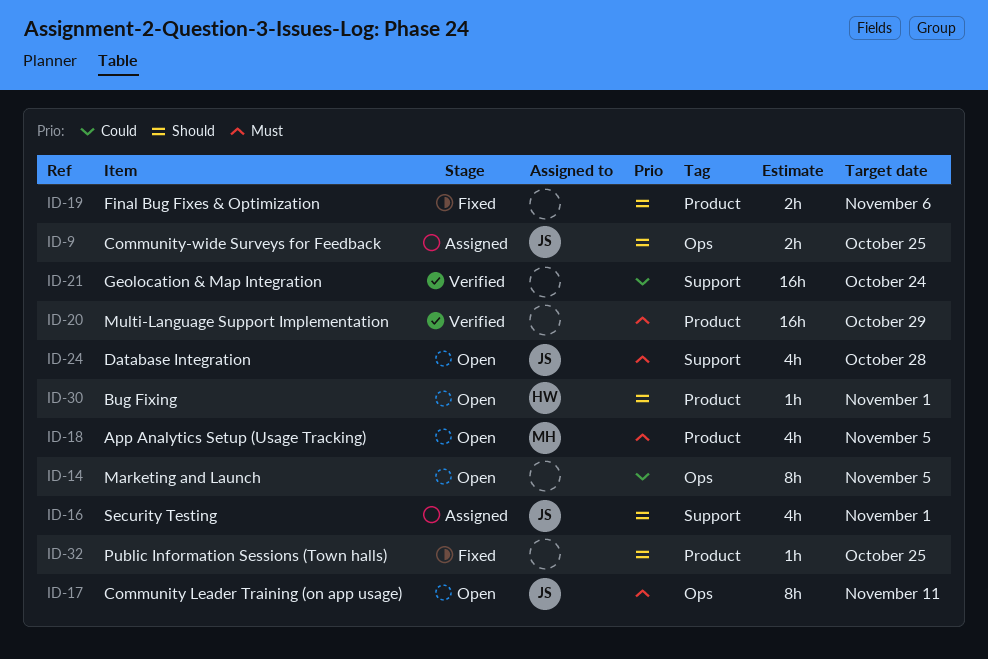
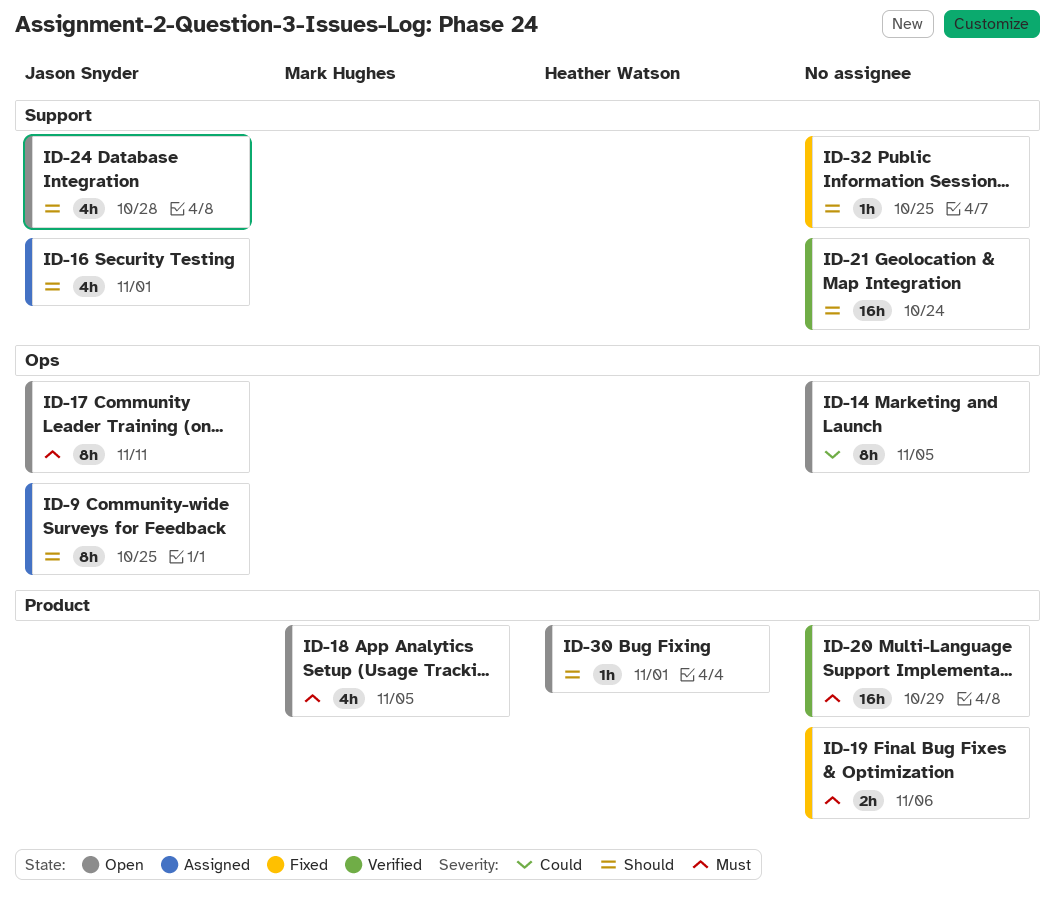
ID-9, estimate: 2h -> 8h
ID-19, priority: Should -> Must
ID-21, priority: Could -> Should
ID-24, priority: Must -> Should
ID-32, label: Product -> Support

